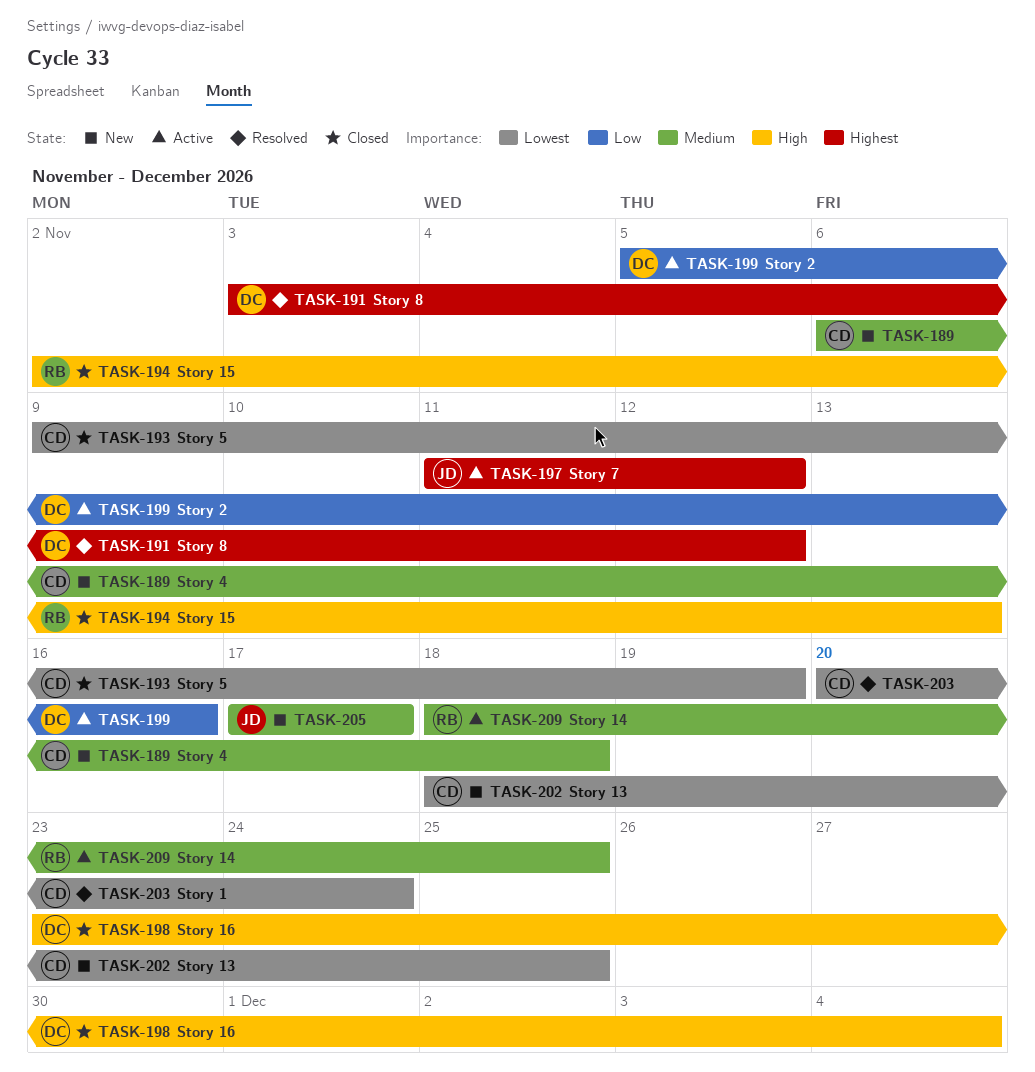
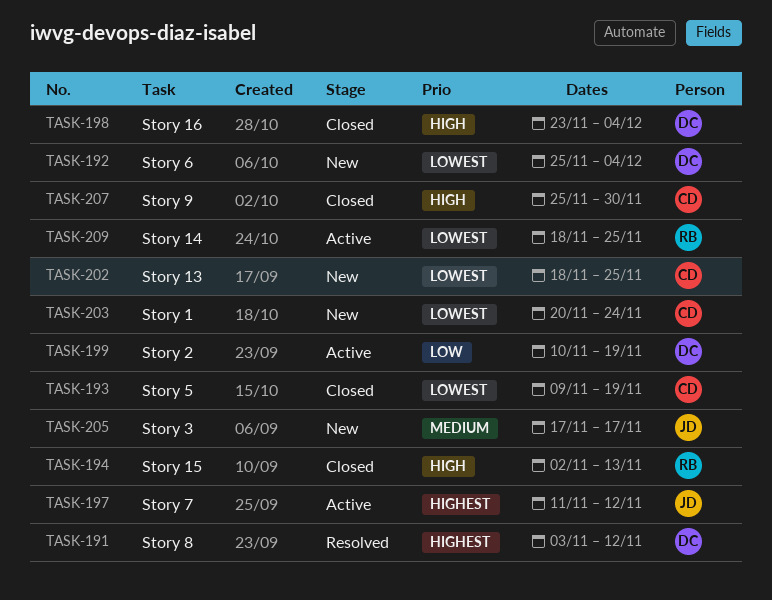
TASK-189: present -> none
TASK-192: none -> present
TASK-199, start: Nov 5 -> Nov 10
TASK-199, due: Nov 16 -> Nov 19
TASK-203, status: Resolved -> New
TASK-207: none -> present
TASK-209, priority: Medium -> Lowest

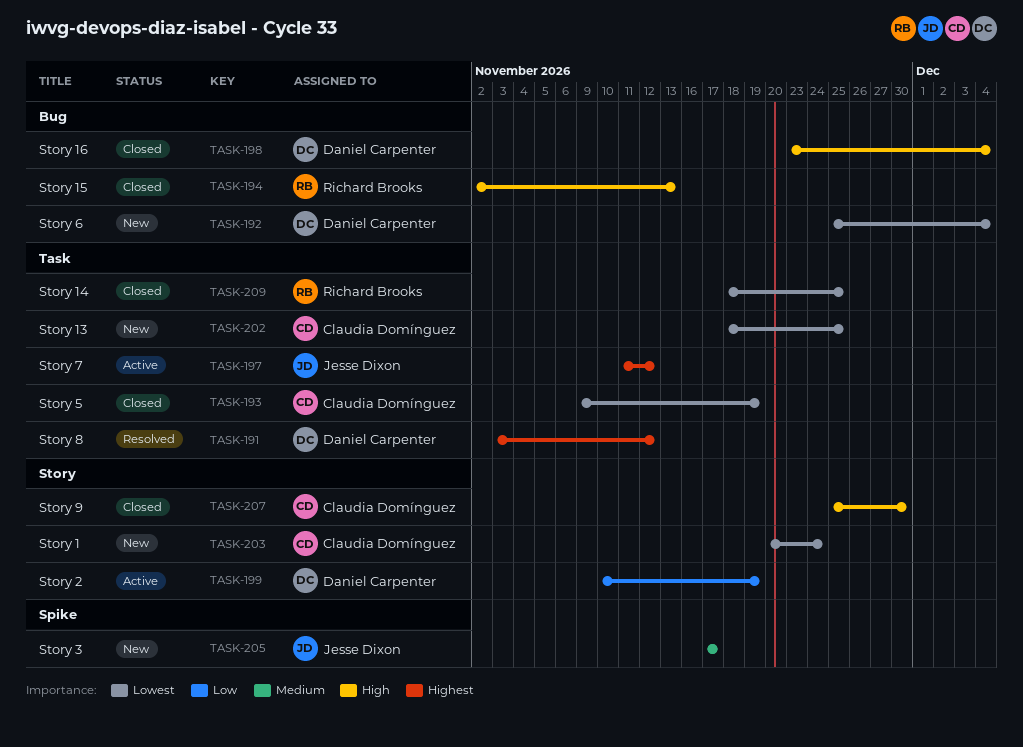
TASK-209, status: Active -> Closed

